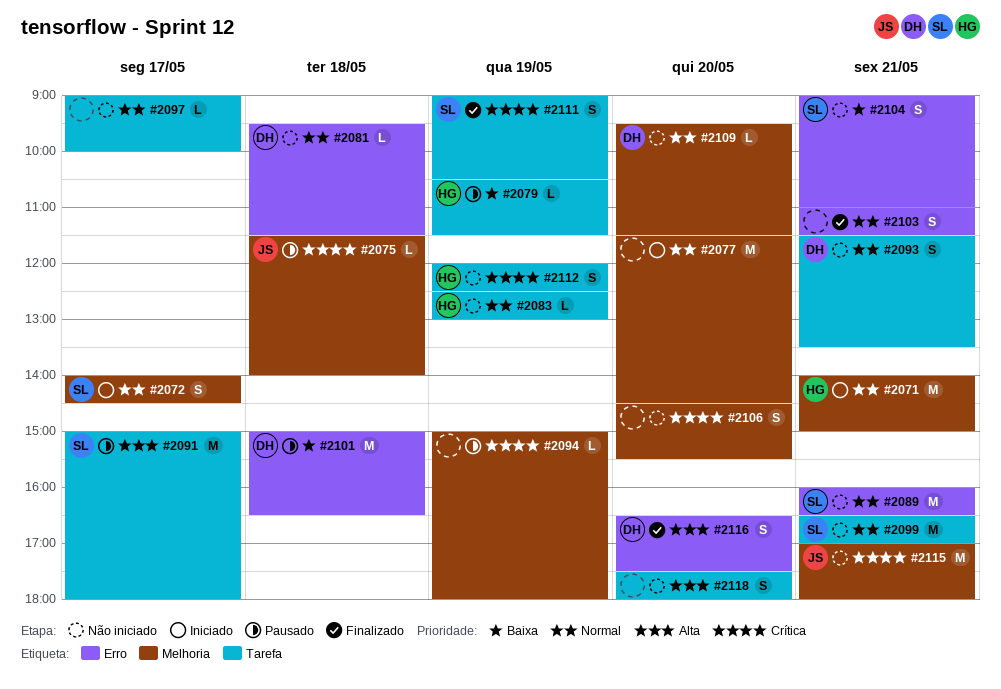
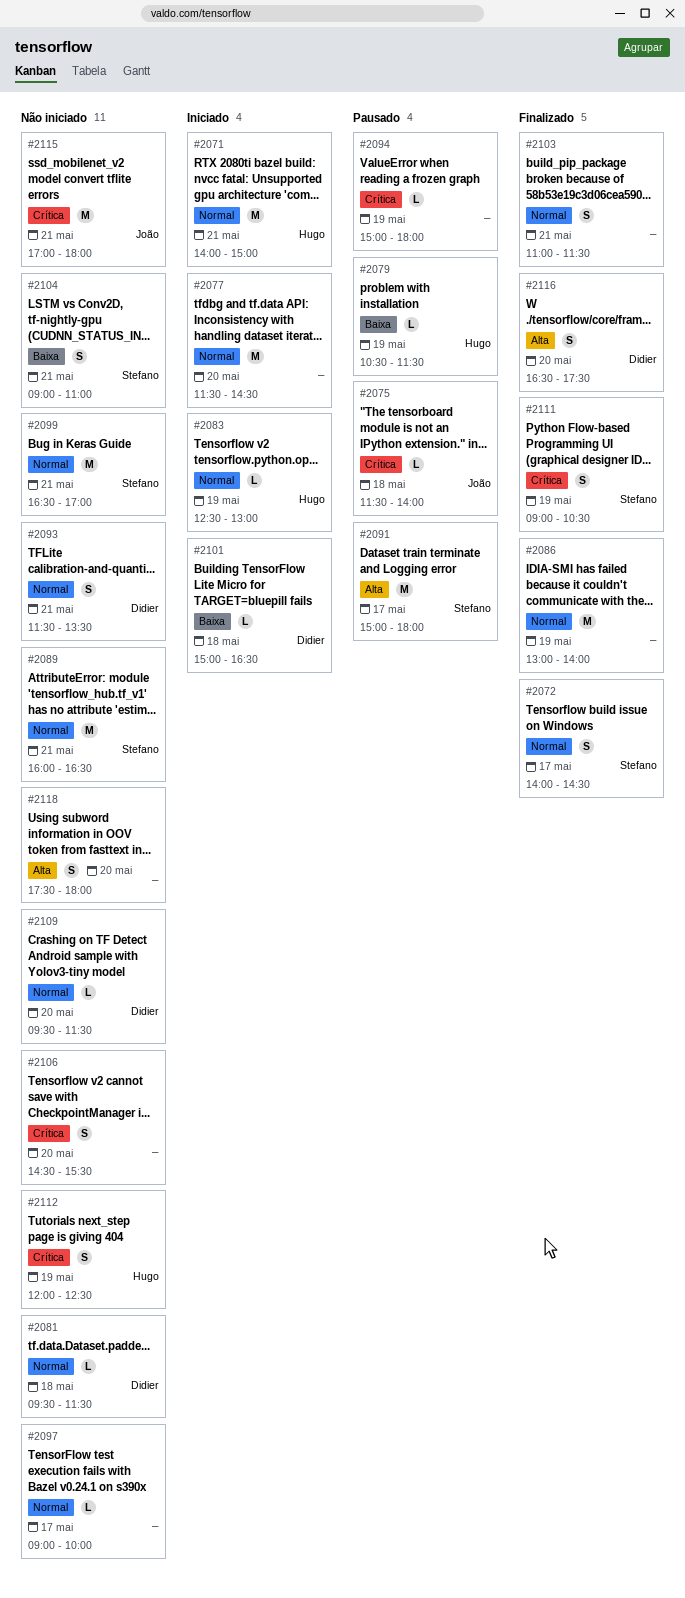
#2072, status: Iniciado -> Finalizado
#2083, status: Não iniciado -> Iniciado
#2086: none -> present
#2101, status: Pausado -> Iniciado
#2101, estimate: M -> L

